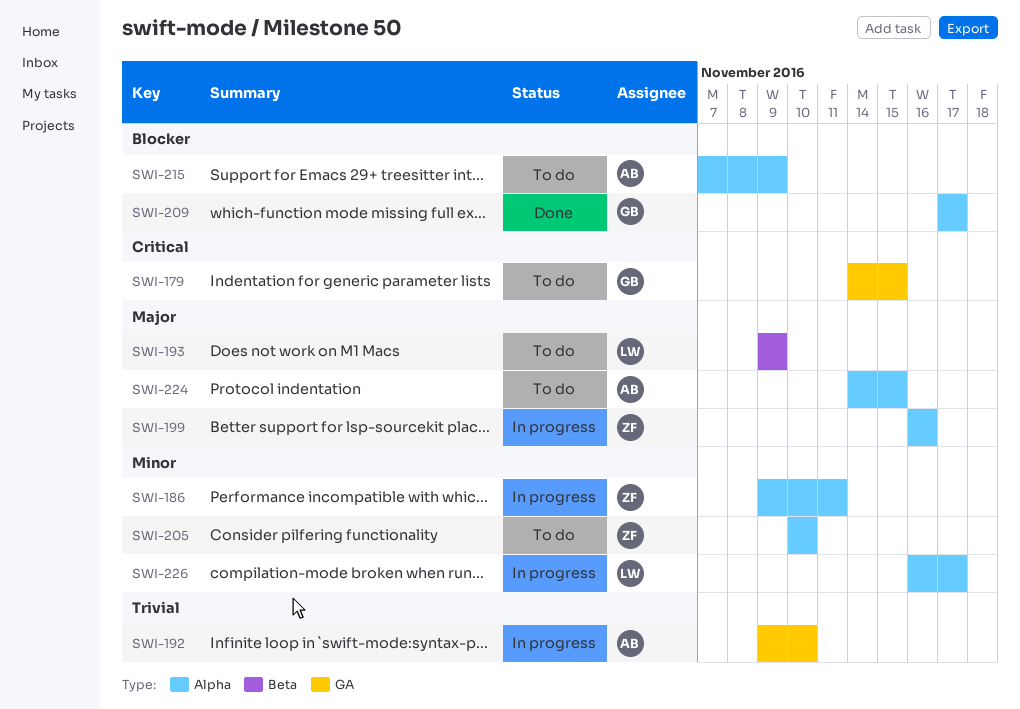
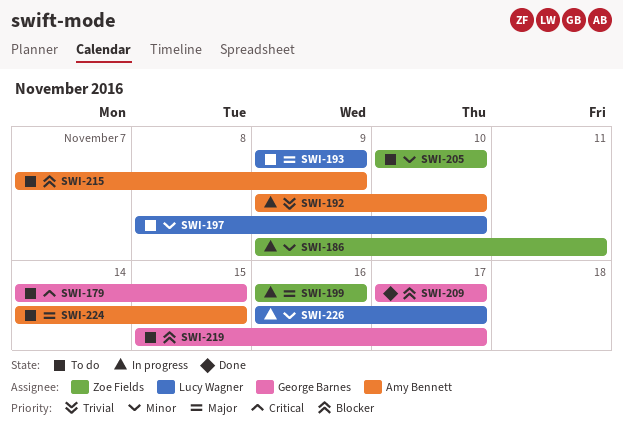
SWI-197: none -> present
SWI-219: none -> present

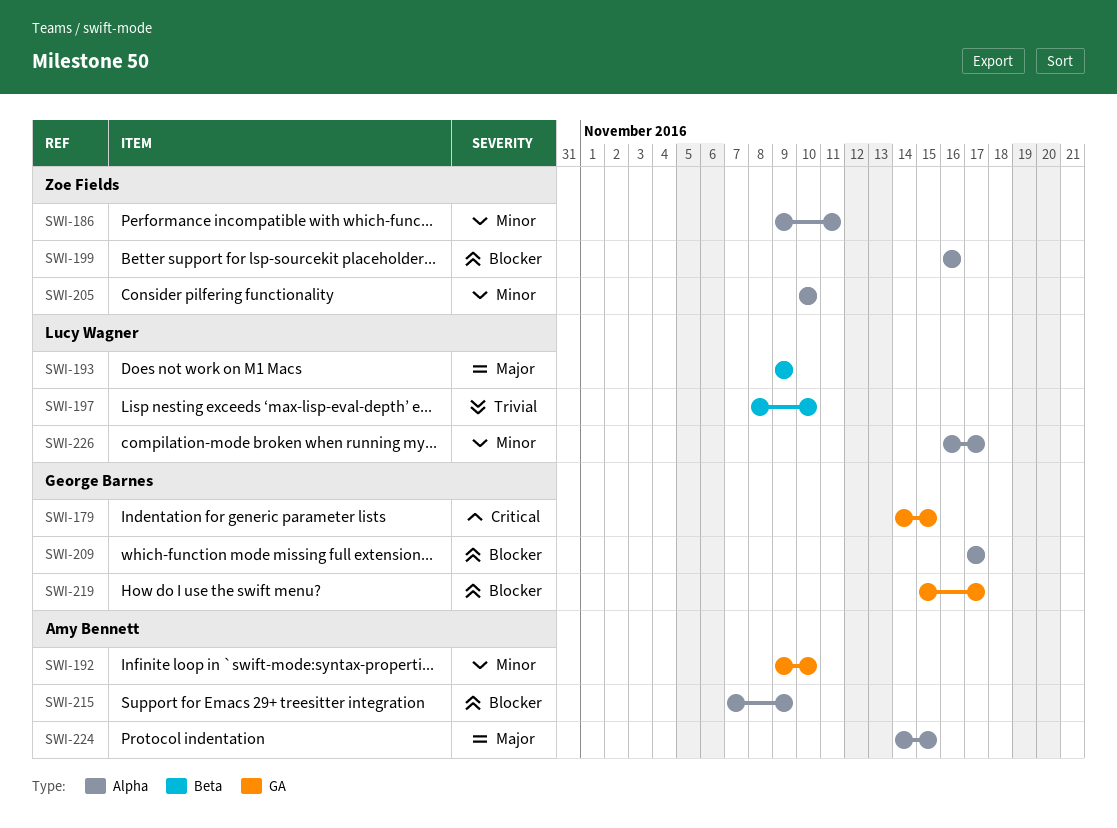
SWI-192, priority: Trivial -> Minor
SWI-197, priority: Minor -> Trivial
SWI-199, priority: Major -> Blocker

